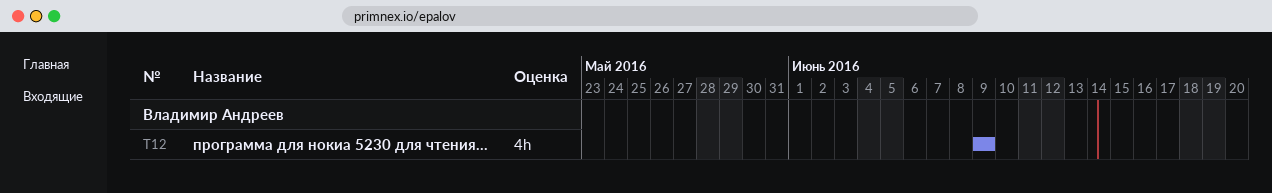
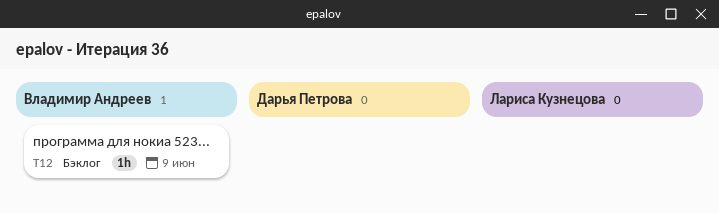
T12, estimate: 4h -> 1h

